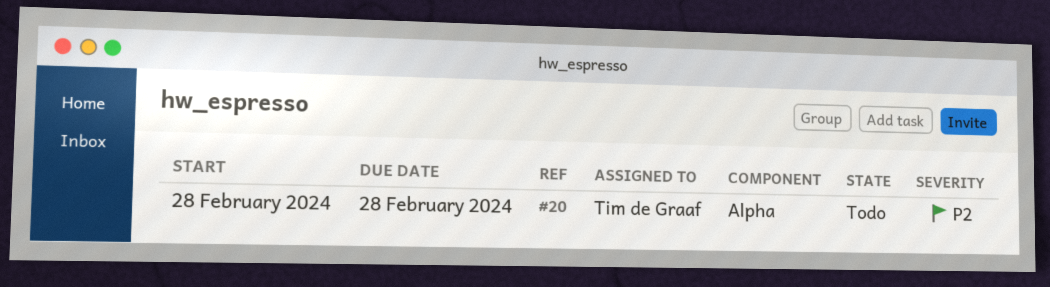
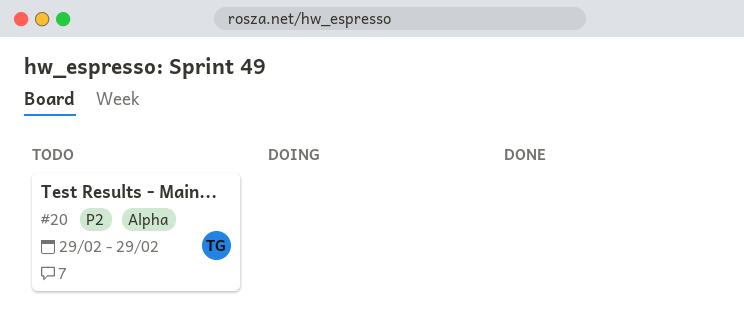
#20, start: Feb 28 -> Feb 29
#20, due: Feb 28 -> Feb 29

